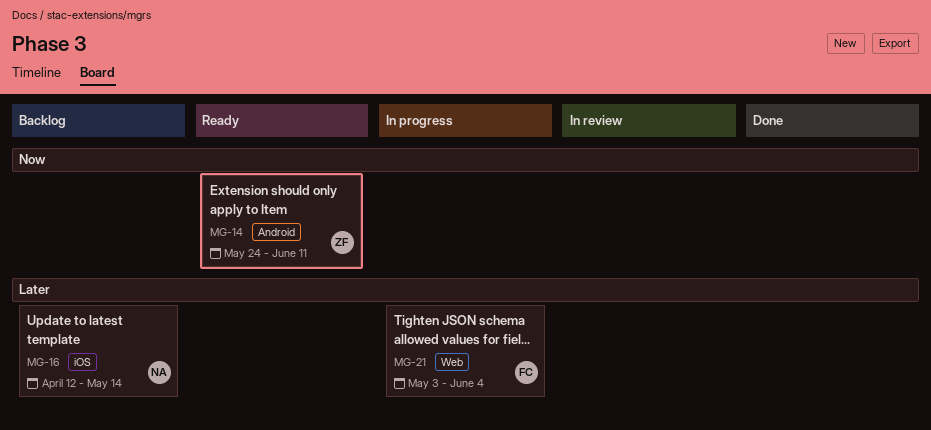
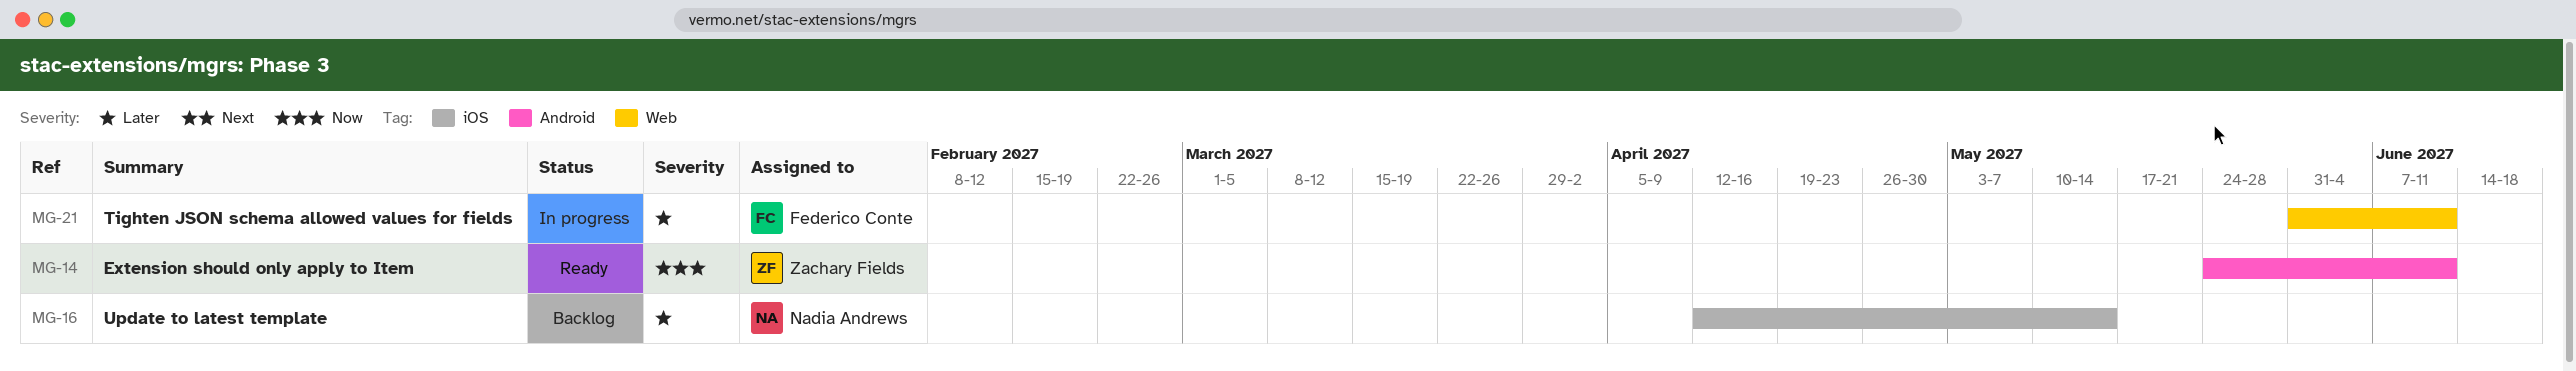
MG-21, start: May 3 -> May 31
MG-21, due: Jun 4 -> Jun 11

